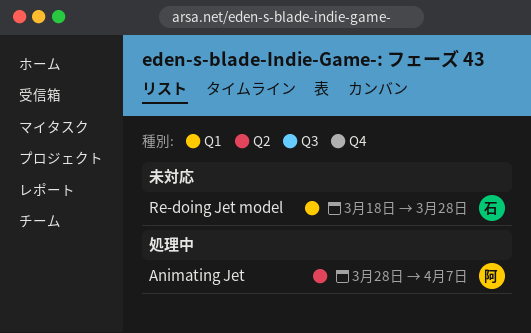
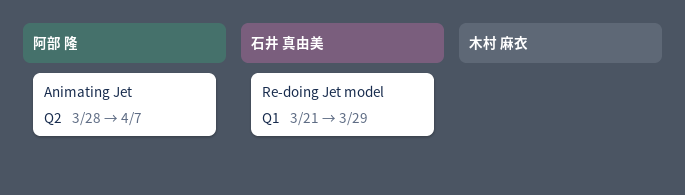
Re-doing Jet model, start: Mar 18 -> Mar 21
Re-doing Jet model, due: Mar 28 -> Mar 29

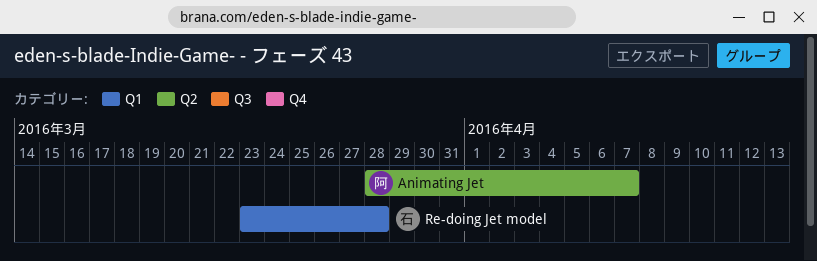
Re-doing Jet model, start: Mar 21 -> Mar 23
Re-doing Jet model, due: Mar 29 -> Mar 28

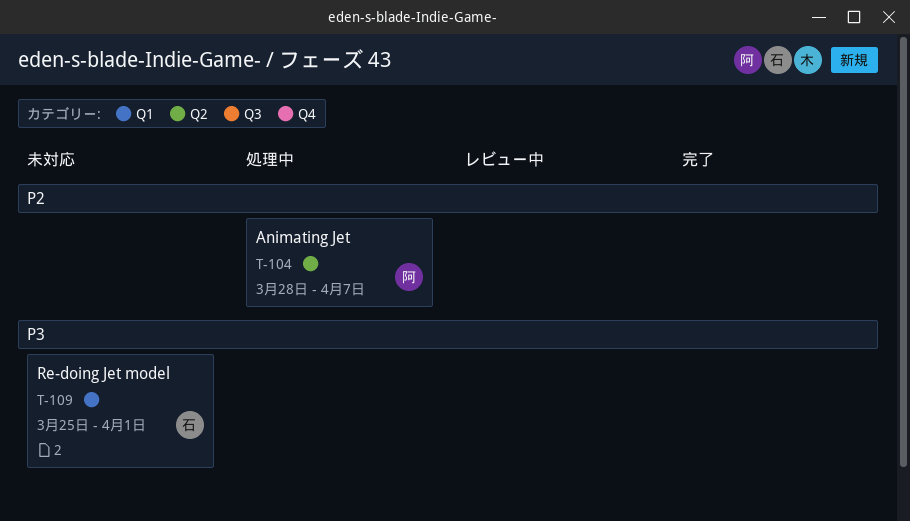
Re-doing Jet model, start: Mar 23 -> Mar 25
Re-doing Jet model, due: Mar 28 -> Apr 1

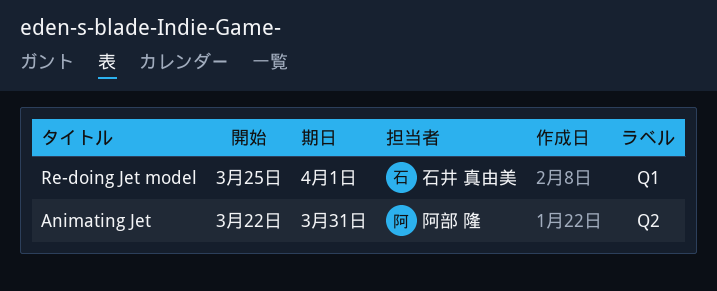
Animating Jet, start: Mar 28 -> Mar 22
Animating Jet, due: Apr 7 -> Mar 31

